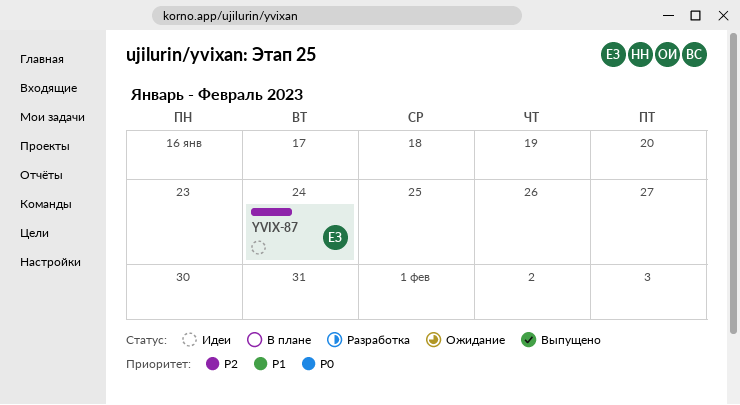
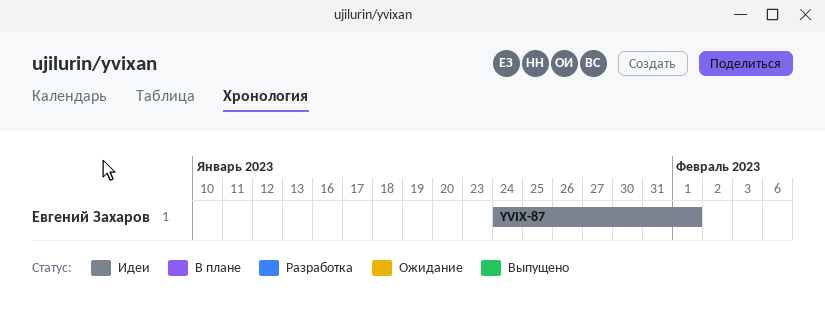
YVIX-87, due: Jan 24 -> Feb 1

